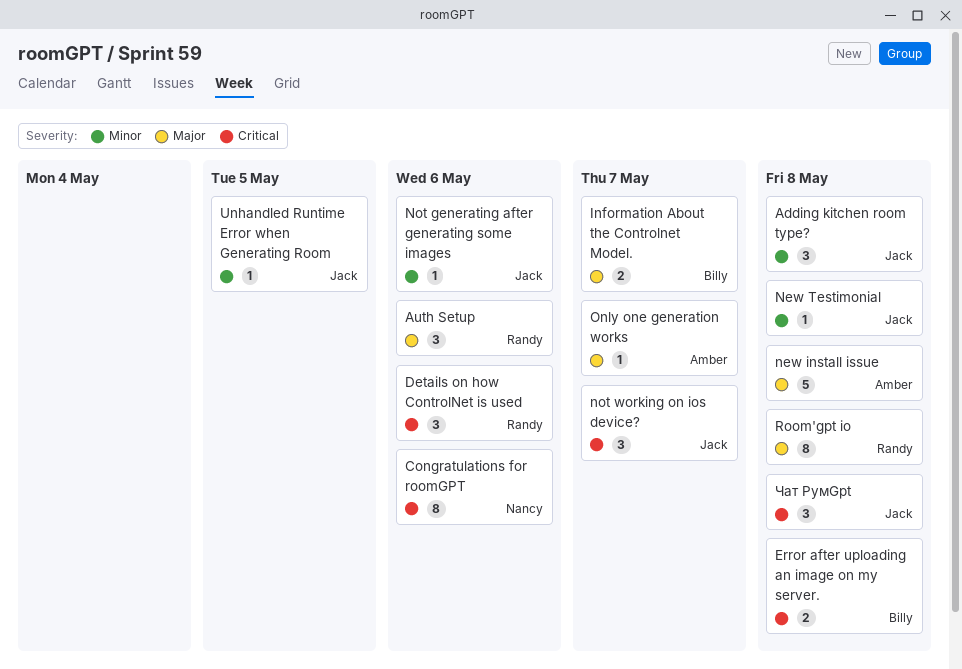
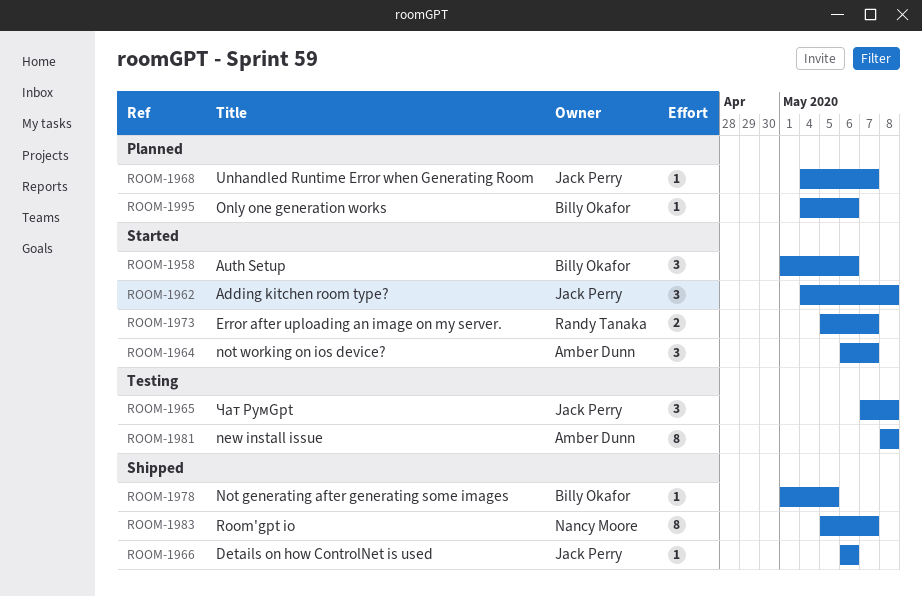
Auth Setup, owner: Randy Tanaka -> Billy Okafor
Congratulations for roomGPT: present -> none
Details on how ControlNet is used, owner: Randy Tanaka -> Jack Perry
Details on how ControlNet is used, estimate: 3 -> 1
Error after uploading an image on my server., owner: Billy Okafor -> Randy Tanaka
Error after uploading an image on my server., due: May 8 -> May 7
Information About the Controlnet Model.: present -> none
new install issue, estimate: 5 -> 8
New Testimonial: present -> none
Not generating after generating some images, owner: Jack Perry -> Billy Okafor
Not generating after generating some images, due: May 6 -> May 5
not working on ios device?, owner: Jack Perry -> Amber Dunn
Only one generation works, owner: Amber Dunn -> Billy Okafor
Only one generation works, due: May 7 -> May 6
Room'gpt io, owner: Randy Tanaka -> Nancy Moore
Room'gpt io, due: May 8 -> May 7
Unhandled Runtime Error when Generating Room, due: May 5 -> May 7

